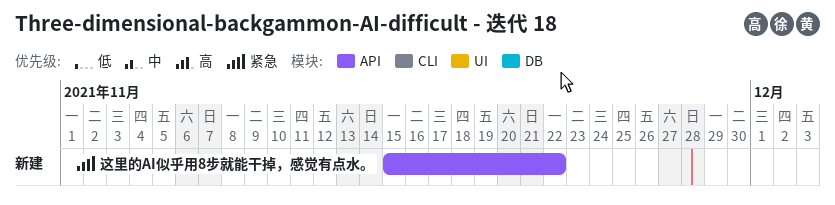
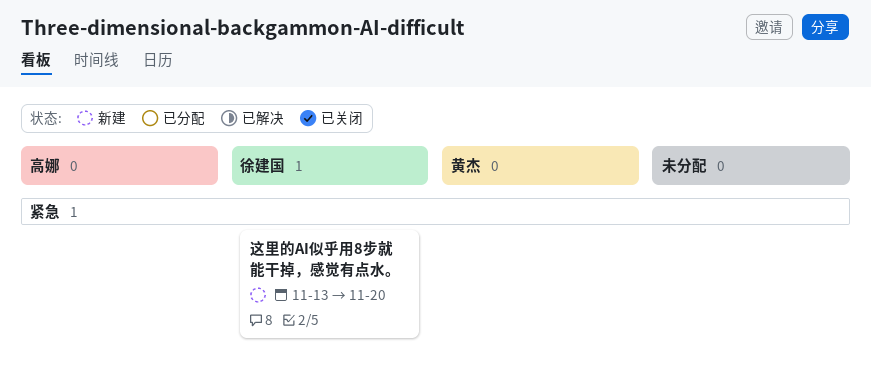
这里的AI似乎用8步就能干掉，感觉有点水。, start: Nov 15 -> Nov 13
这里的AI似乎用8步就能干掉，感觉有点水。, due: Nov 22 -> Nov 20

